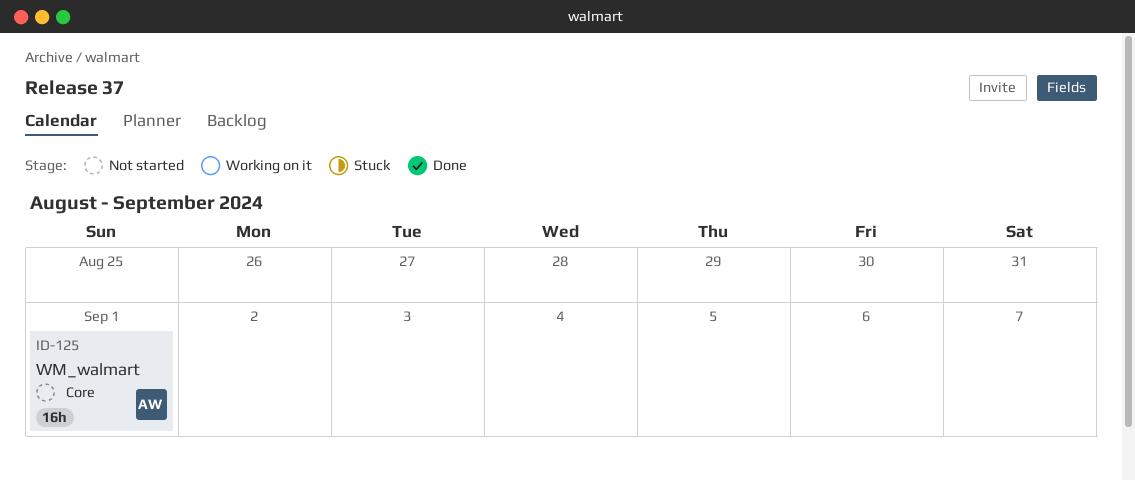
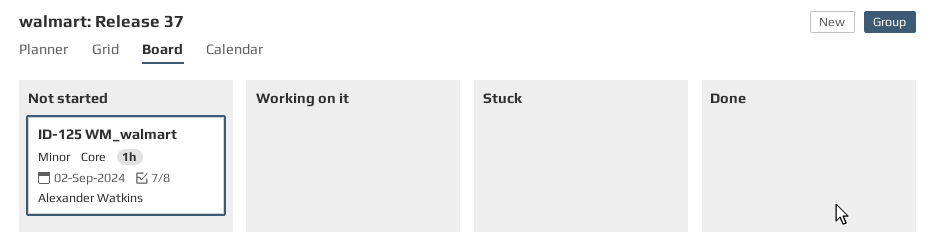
ID-125, estimate: 16h -> 1h
ID-125, due: Sep 1 -> Sep 2

